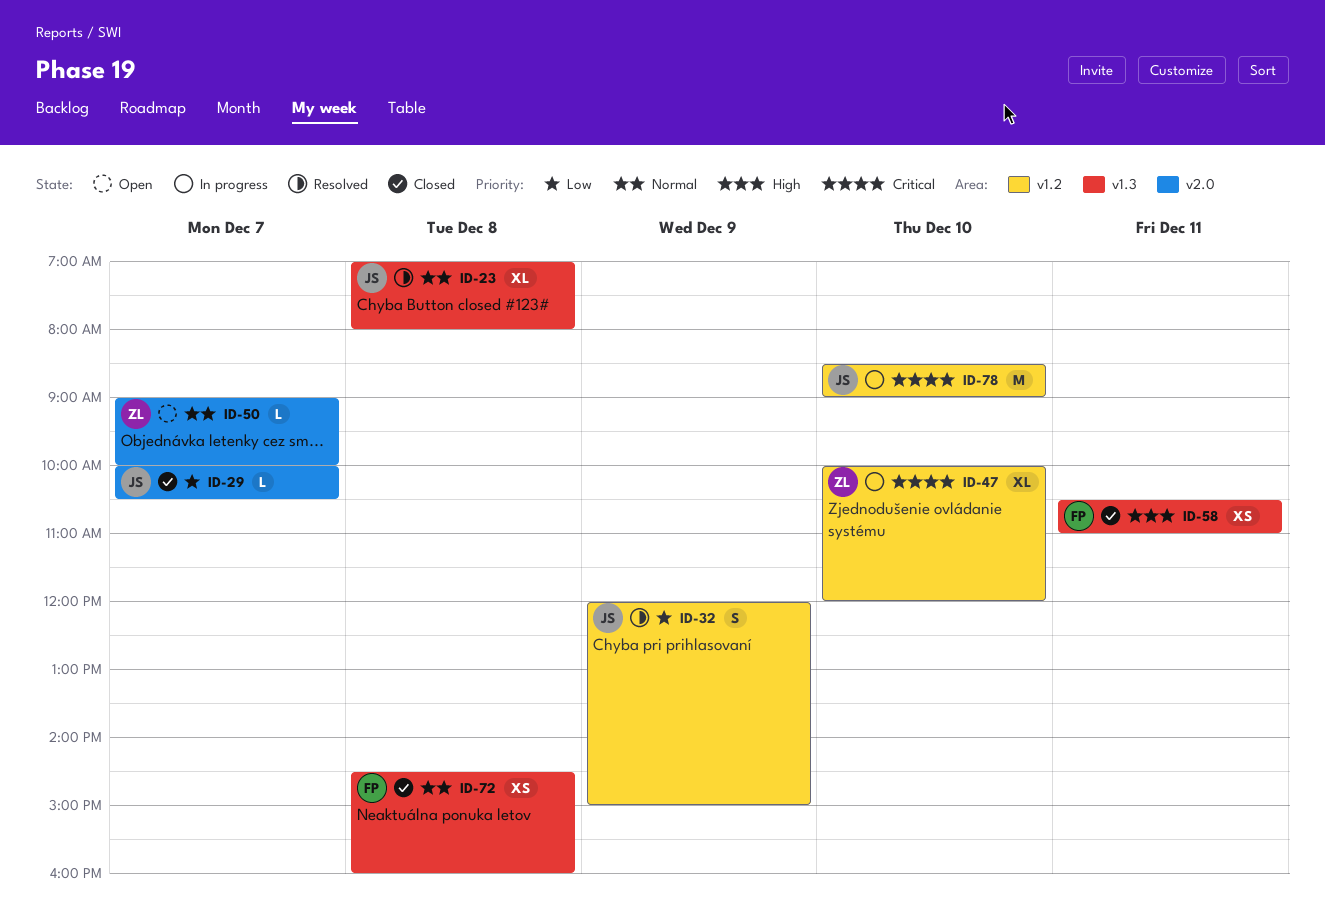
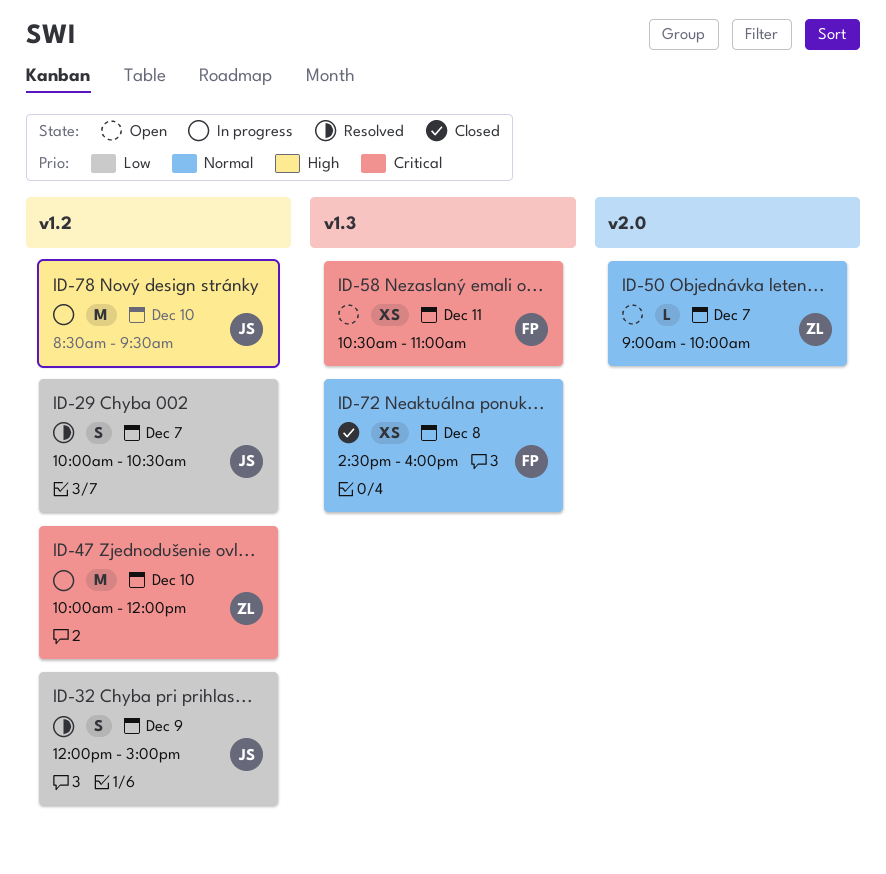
ID-23: present -> none
ID-29, status: Closed -> Resolved
ID-29, label: v2.0 -> v1.2
ID-29, estimate: L -> S
ID-47, estimate: XL -> M
ID-58, status: Closed -> Open
ID-58, priority: High -> Critical
ID-78, priority: Critical -> High
ID-78, ends: 09:00 -> 09:30

